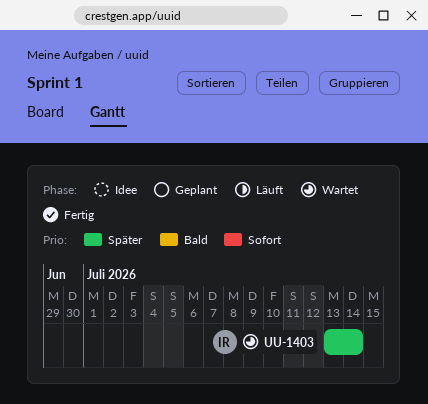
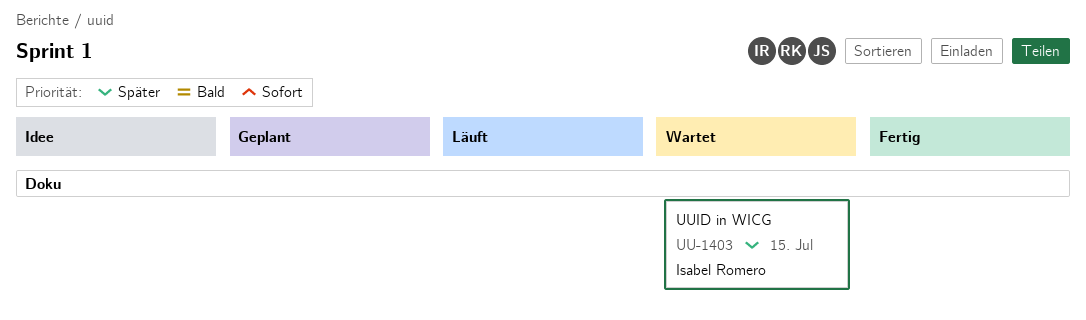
UU-1403, due: Jul 14 -> Jul 15

